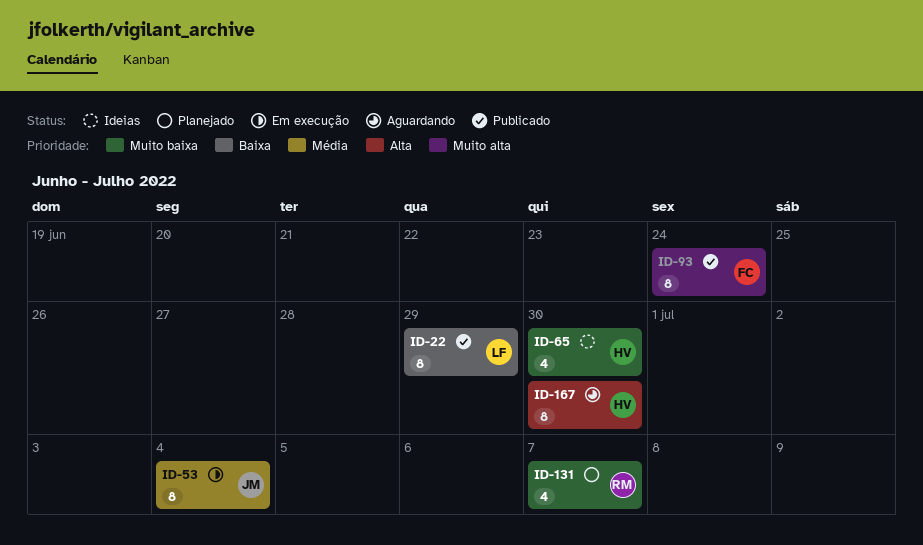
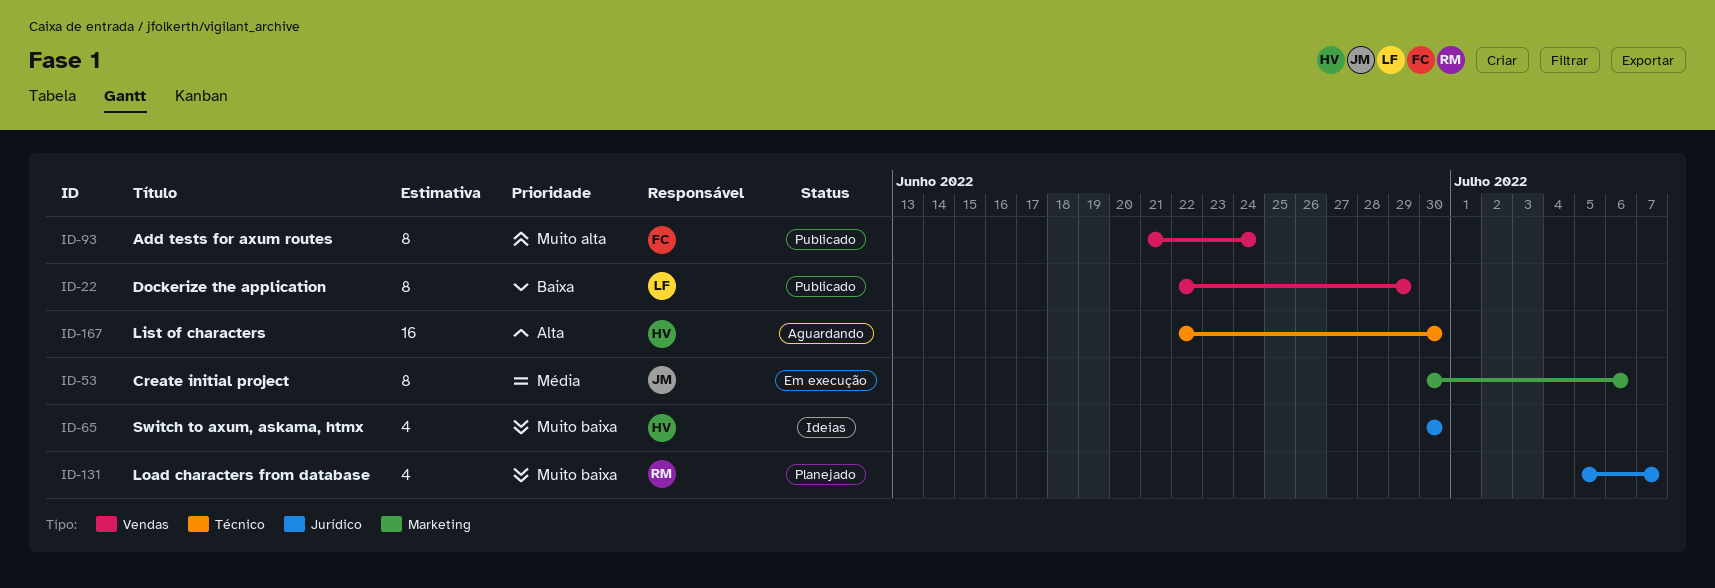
ID-53, due: Jul 4 -> Jul 6
ID-167, estimate: 8 -> 16

